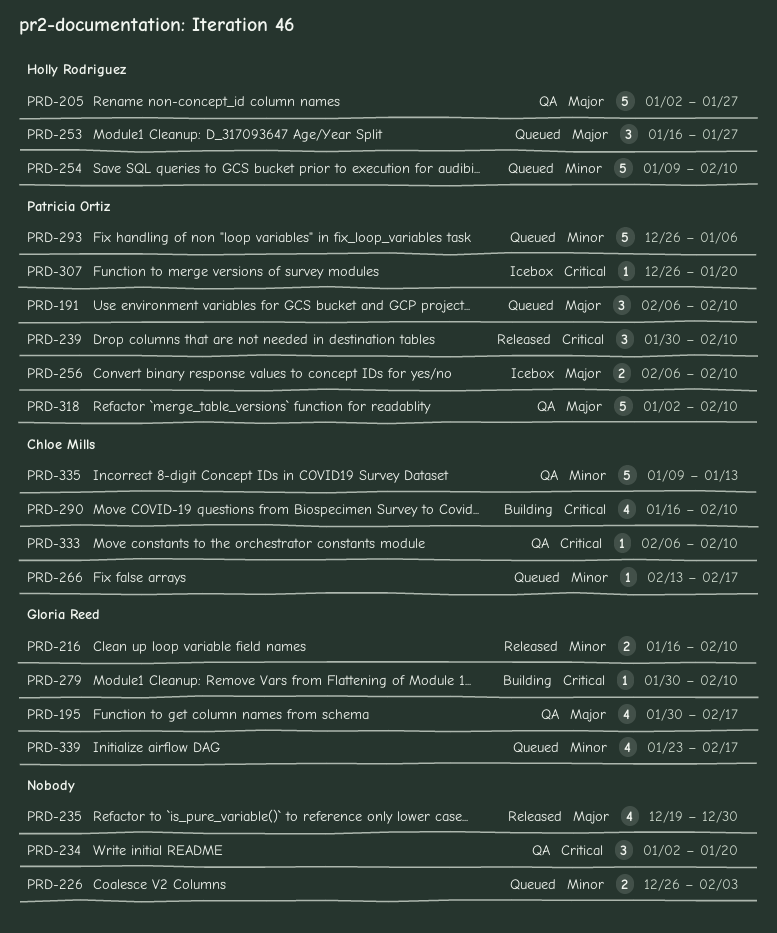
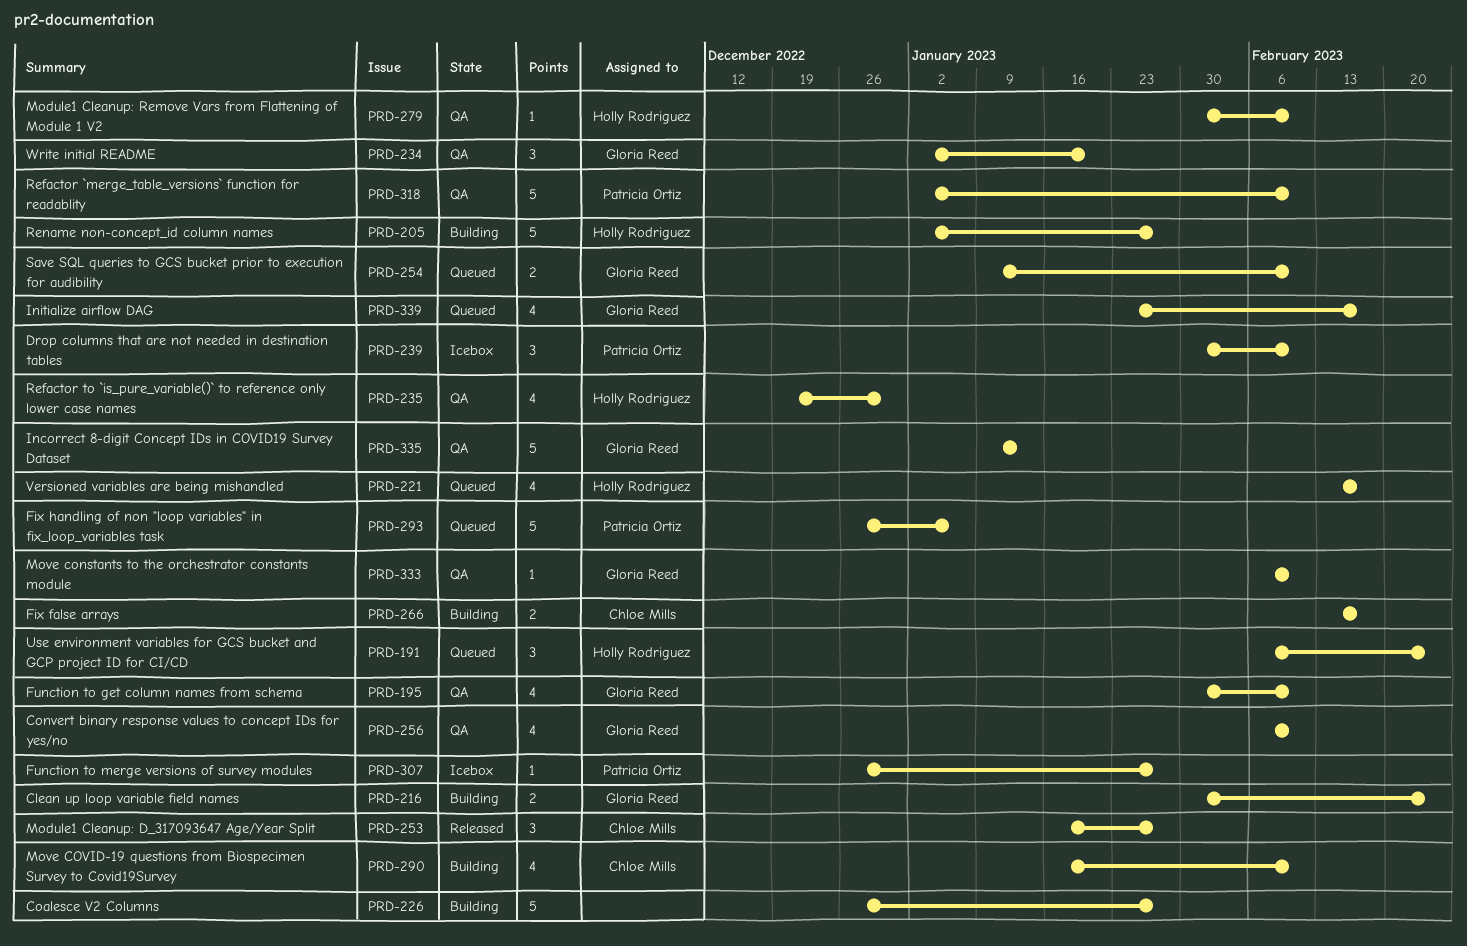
PRD-191, owner: Patricia Ortiz -> Holly Rodriguez
PRD-191, due: Feb 10 -> Feb 24
PRD-195, due: Feb 17 -> Feb 10
PRD-205, status: QA -> Building
PRD-216, status: Released -> Building
PRD-216, start: Jan 16 -> Jan 30
PRD-216, due: Feb 10 -> Feb 24
PRD-221: none -> present
PRD-226, status: Queued -> Building
PRD-226, estimate: 2 -> 5
PRD-226, due: Feb 3 -> Jan 27
PRD-234, owner: none -> Gloria Reed
PRD-235, status: Released -> QA
PRD-235, owner: none -> Holly Rodriguez
PRD-239, status: Released -> Icebox
PRD-253, status: Queued -> Released
PRD-253, owner: Holly Rodriguez -> Chloe Mills
PRD-254, owner: Holly Rodriguez -> Gloria Reed
PRD-254, estimate: 5 -> 2
PRD-256, status: Icebox -> QA
PRD-256, owner: Patricia Ortiz -> Gloria Reed
PRD-256, estimate: 2 -> 4
PRD-266, status: Queued -> Building
PRD-266, estimate: 1 -> 2
PRD-279, status: Building -> QA
PRD-279, owner: Gloria Reed -> Holly Rodriguez
PRD-307, due: Jan 20 -> Jan 27
PRD-333, owner: Chloe Mills -> Gloria Reed
PRD-335, owner: Chloe Mills -> Gloria Reed

